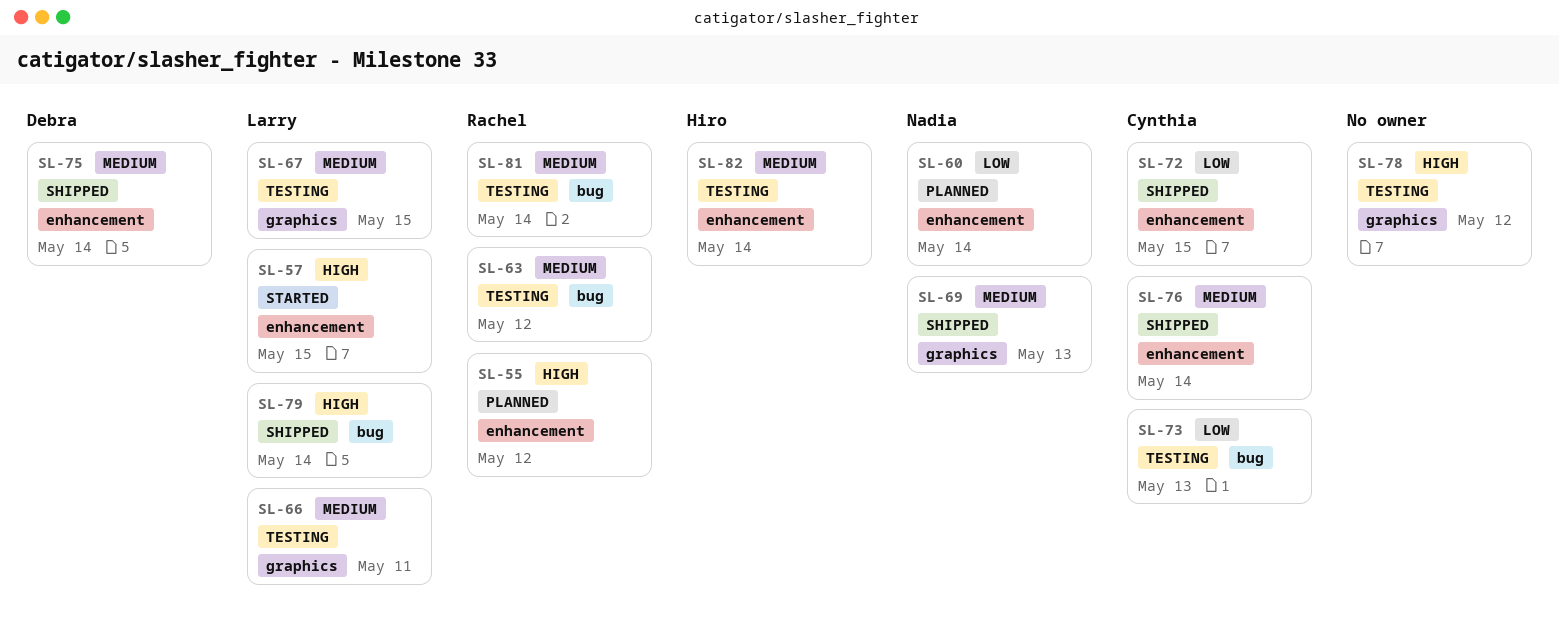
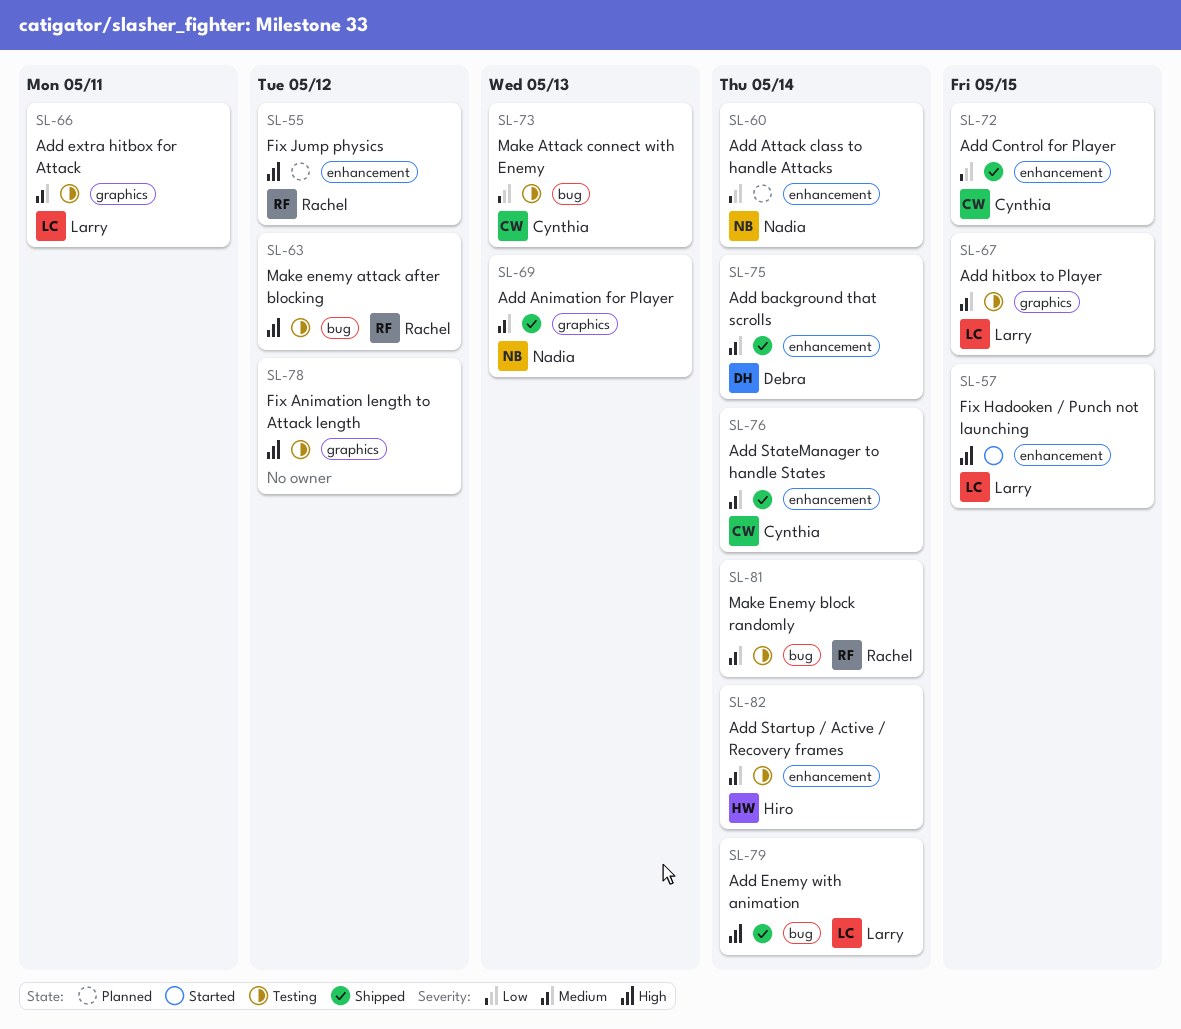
SL-63, priority: Medium -> High

